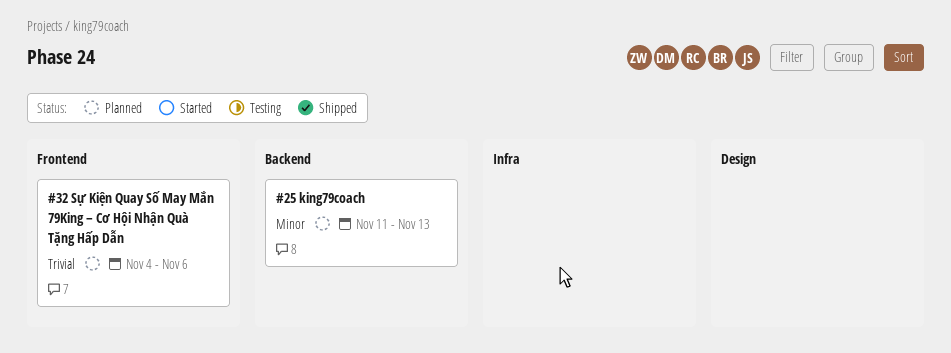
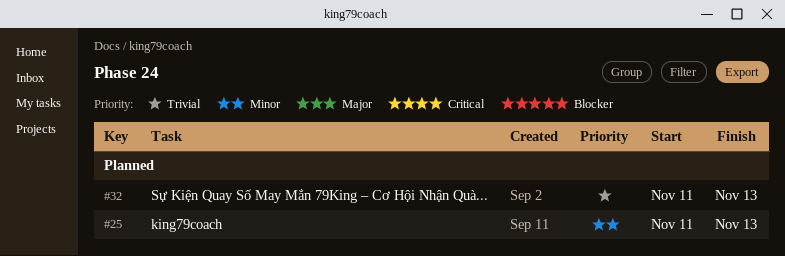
#32, start: Nov 4 -> Nov 11
#32, due: Nov 6 -> Nov 13

